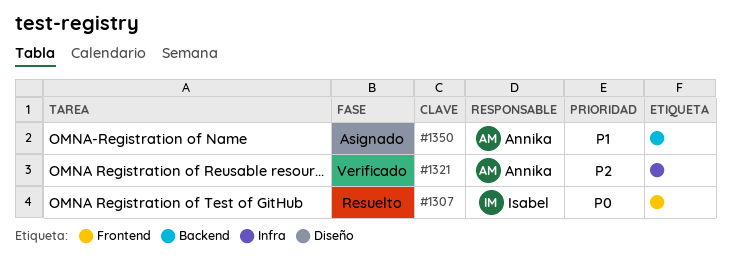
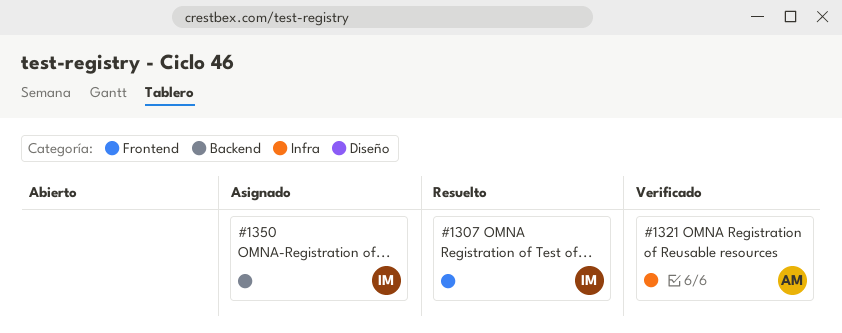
#1350, owner: Annika -> Isabel

